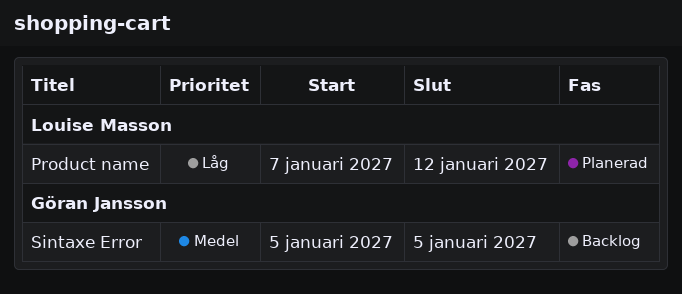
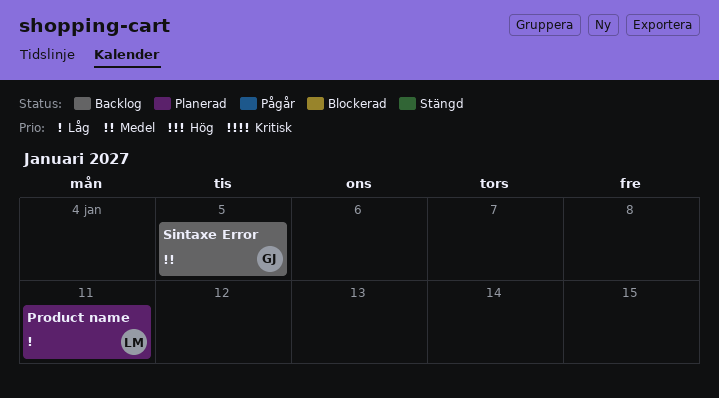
Product name, due: Jan 12 -> Jan 11

